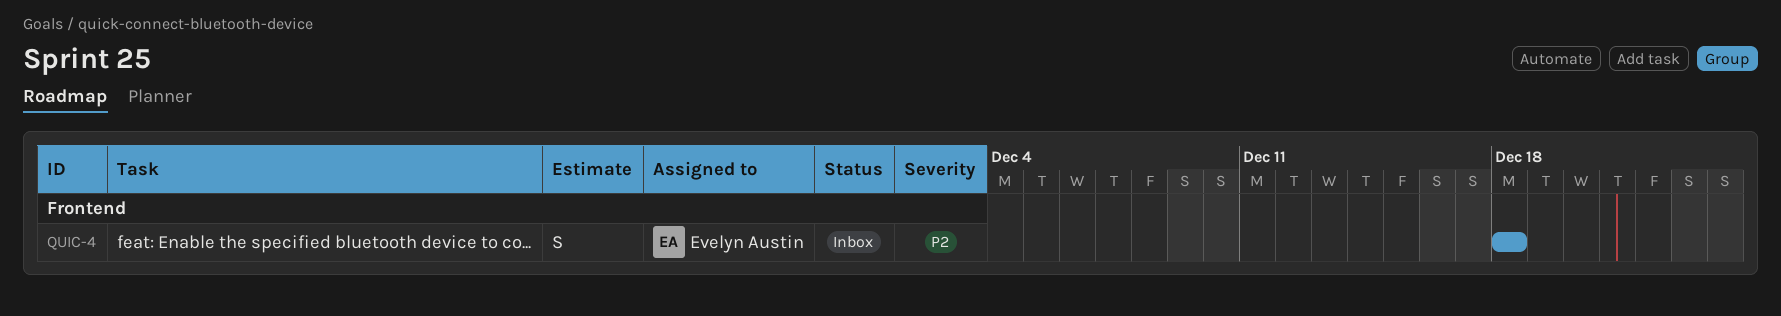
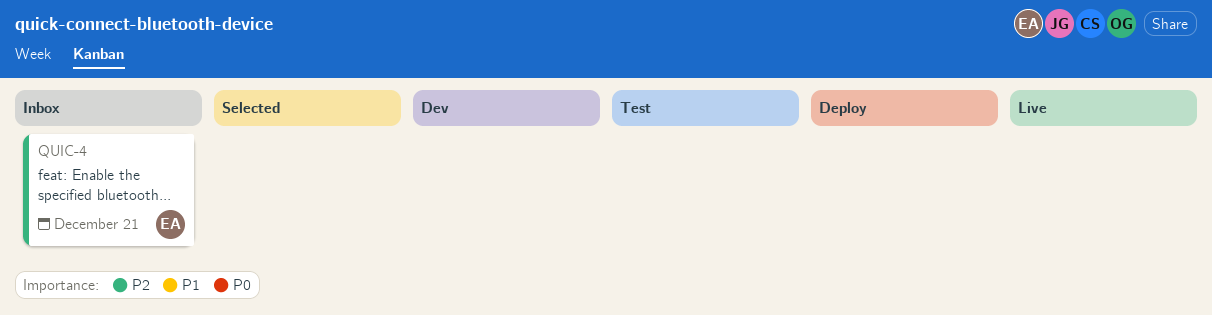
QUIC-4, due: Dec 18 -> Dec 21

